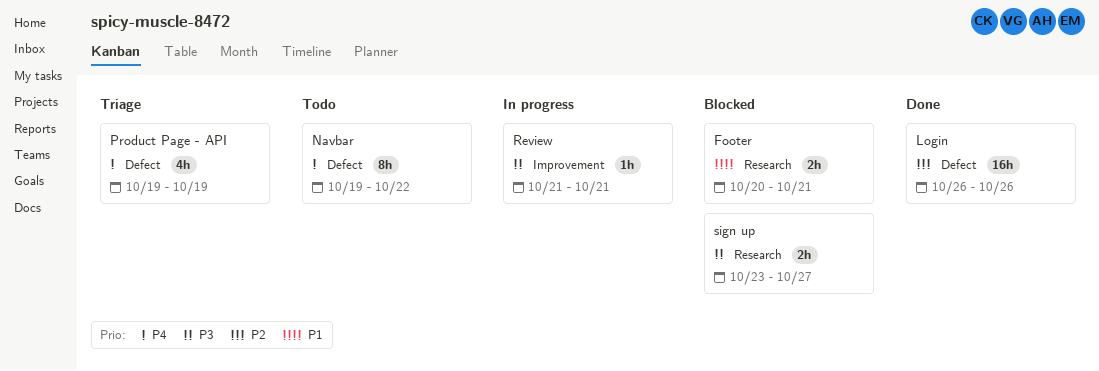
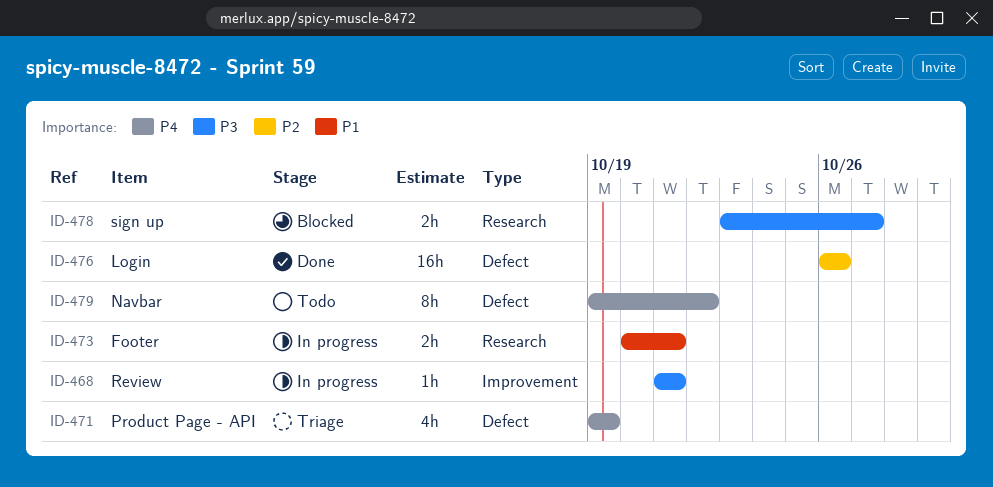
Footer, status: Blocked -> In progress

